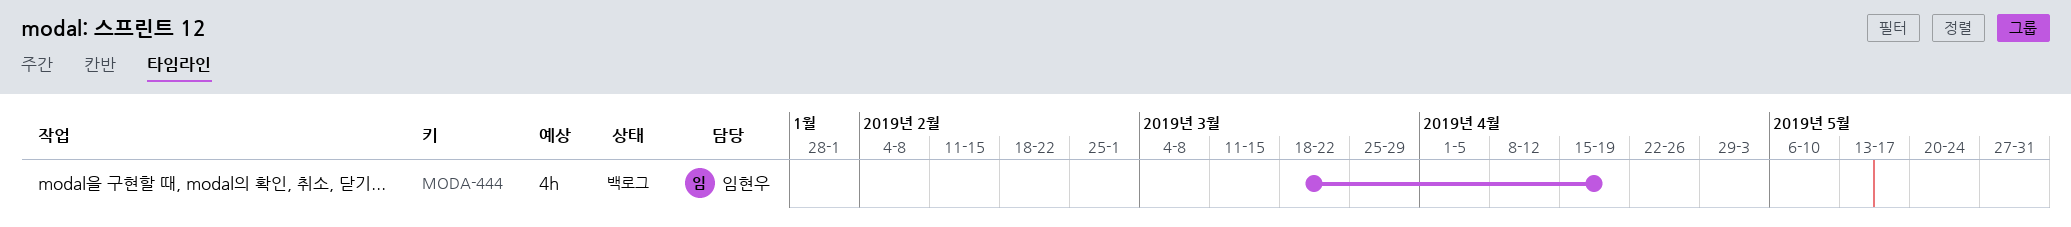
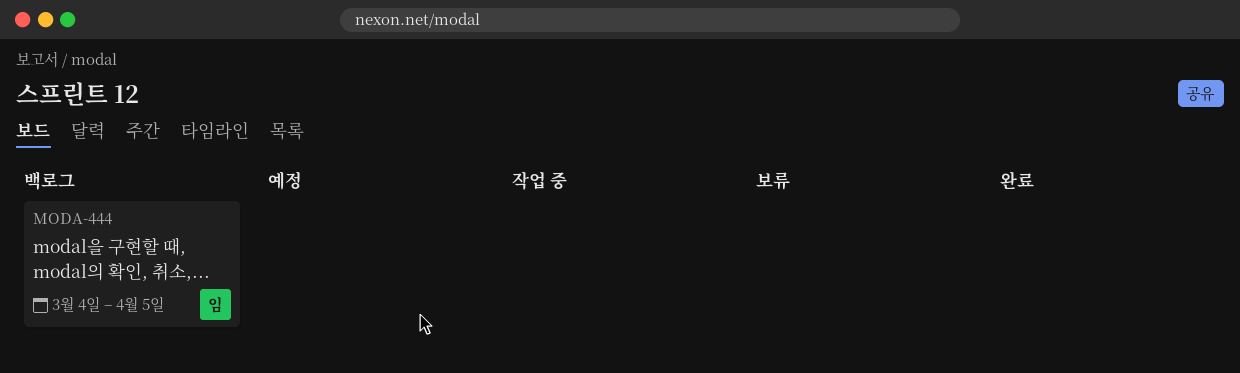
MODA-444, start: Mar 18 -> Mar 4
MODA-444, due: Apr 19 -> Apr 5

